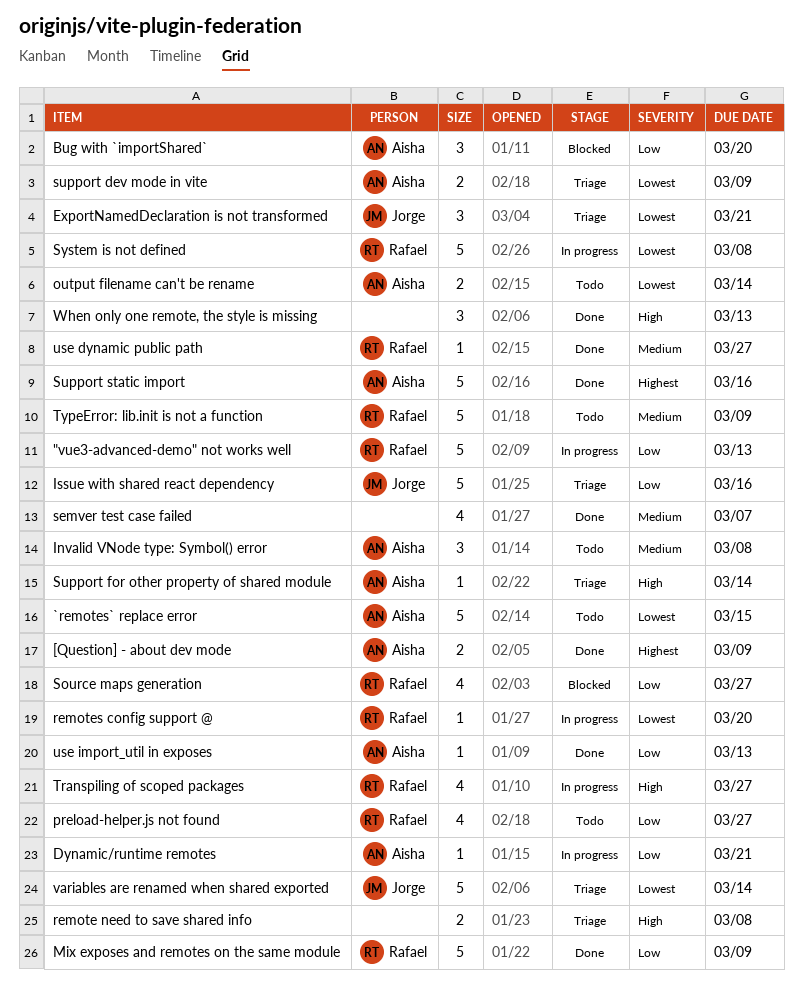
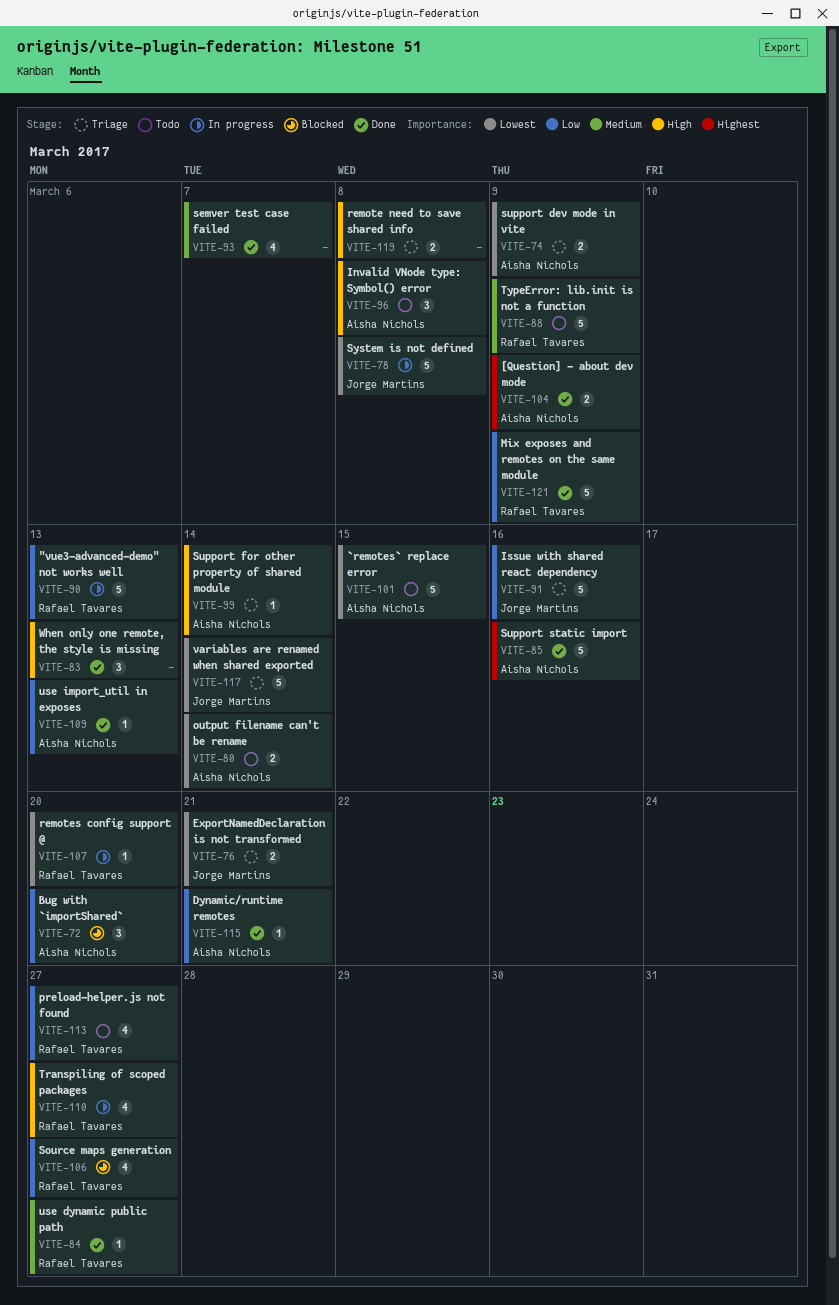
Dynamic/runtime remotes, status: In progress -> Done
ExportNamedDeclaration is not transformed, estimate: 3 -> 2
Invalid VNode type: Symbol() error, priority: Medium -> High
System is not defined, owner: Rafael Tavares -> Jorge Martins

